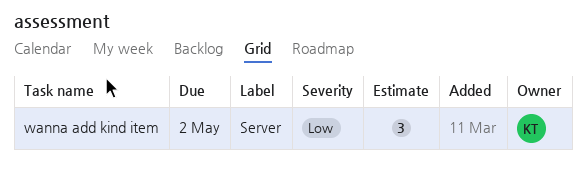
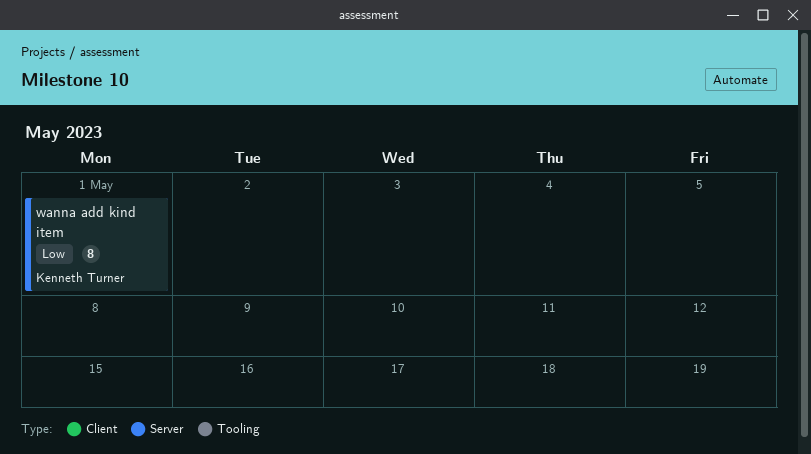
wanna add kind item, estimate: 3 -> 8
wanna add kind item, due: May 2 -> May 1

